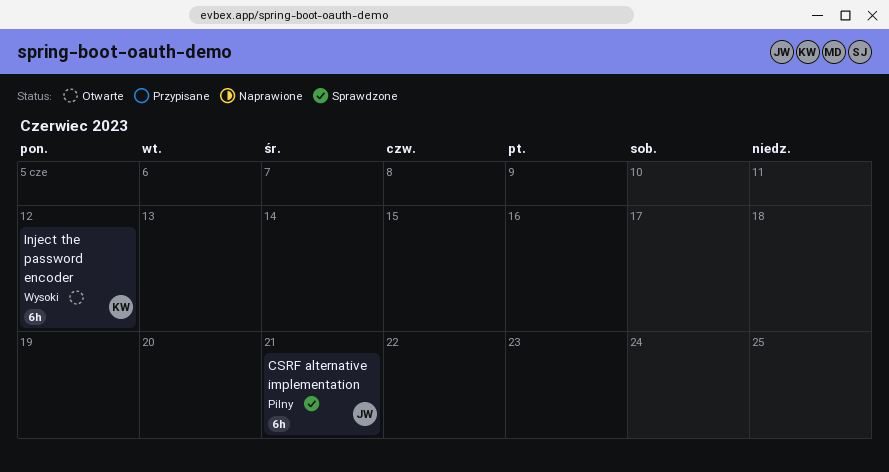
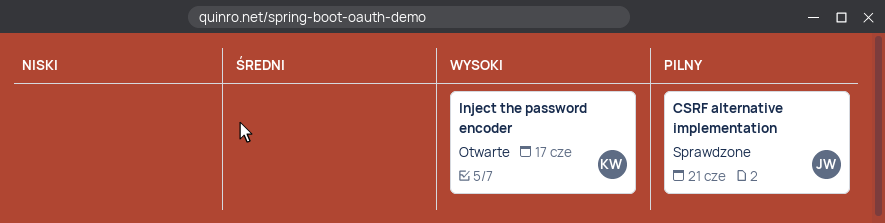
Inject the password encoder, due: Jun 12 -> Jun 17

